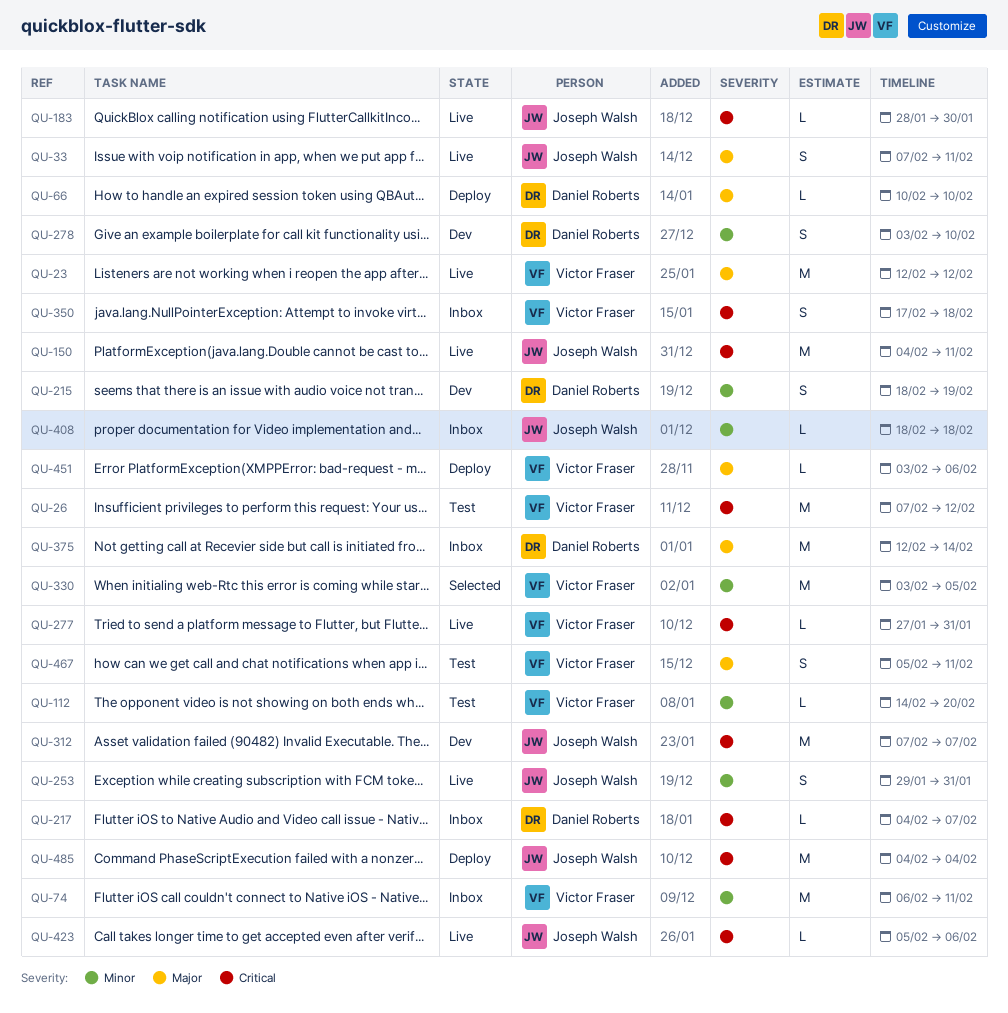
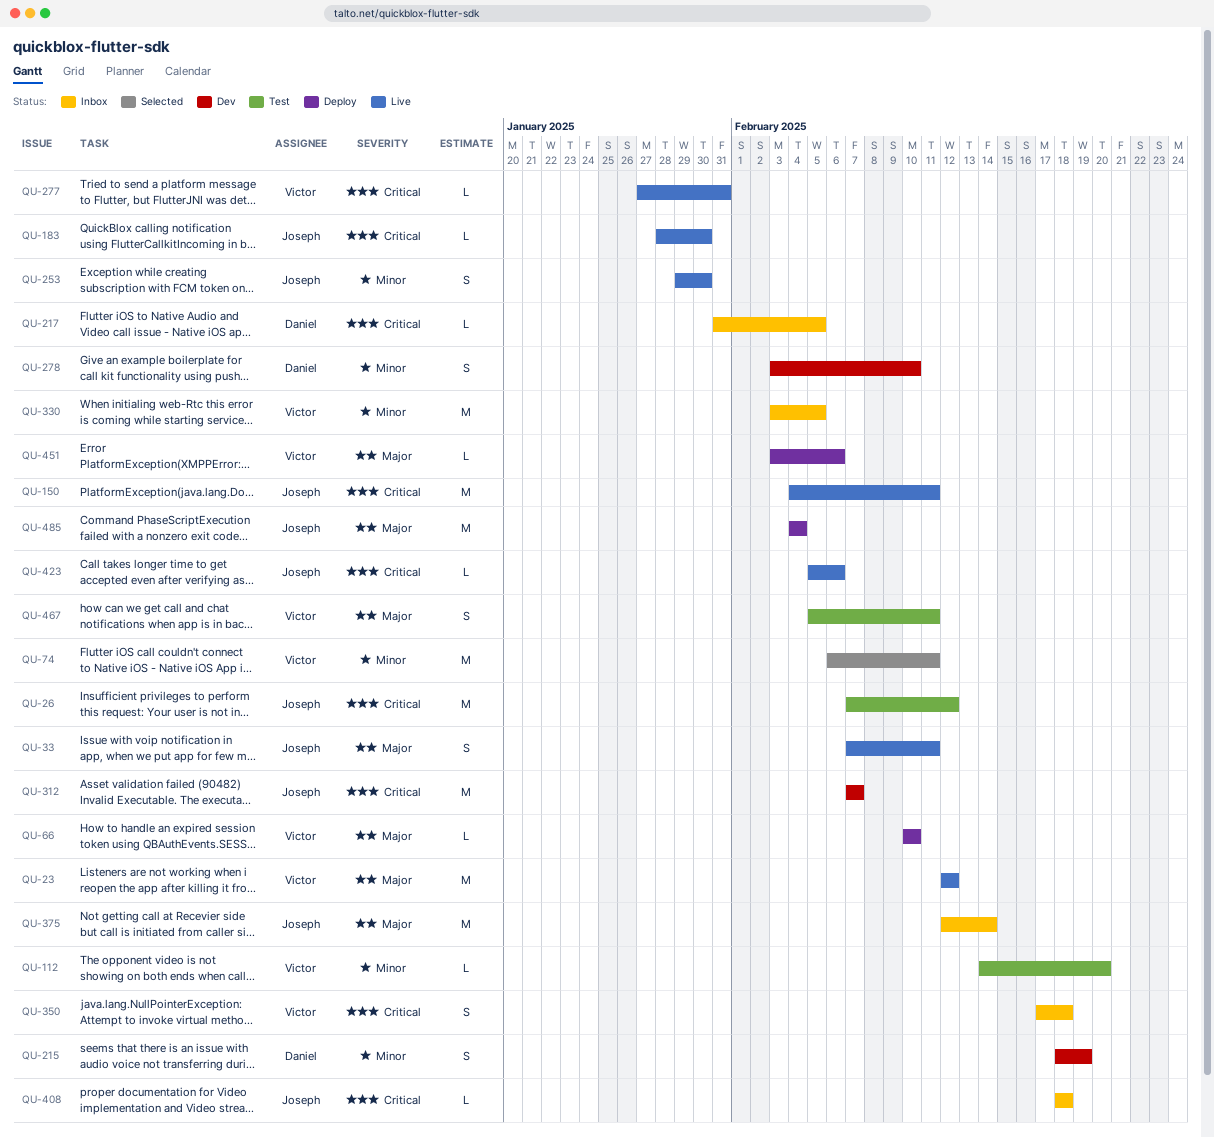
QU-26, owner: Victor Fraser -> Joseph Walsh
QU-66, owner: Daniel Roberts -> Victor Fraser
QU-74, status: Inbox -> Selected
QU-217, start: Feb 4 -> Jan 31
QU-217, due: Feb 7 -> Feb 5
QU-253, due: Jan 31 -> Jan 30
QU-330, status: Selected -> Inbox
QU-375, owner: Daniel Roberts -> Joseph Walsh
QU-408, priority: Minor -> Critical
QU-485, priority: Critical -> Major

